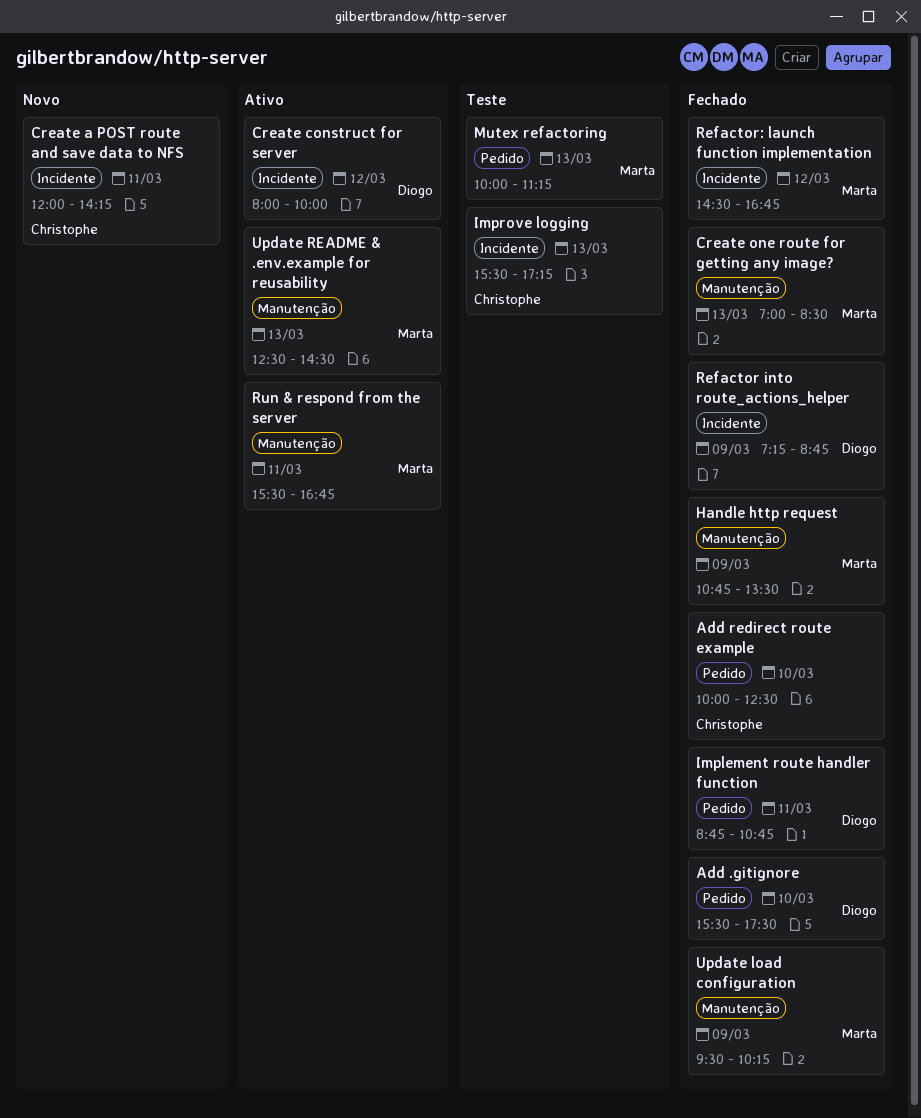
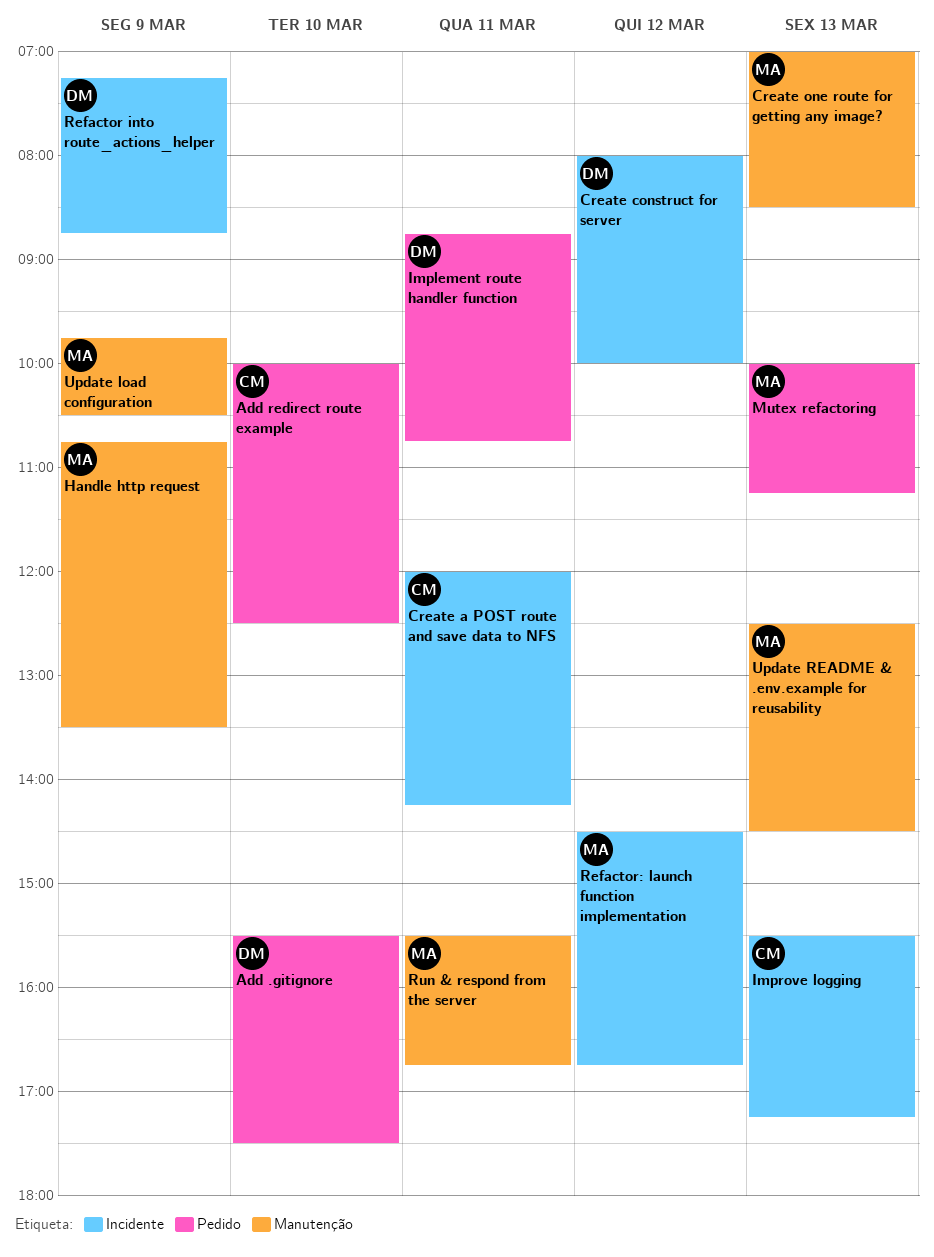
Update load configuration, begins: 09:30 -> 09:45
Update load configuration, ends: 10:15 -> 10:30

